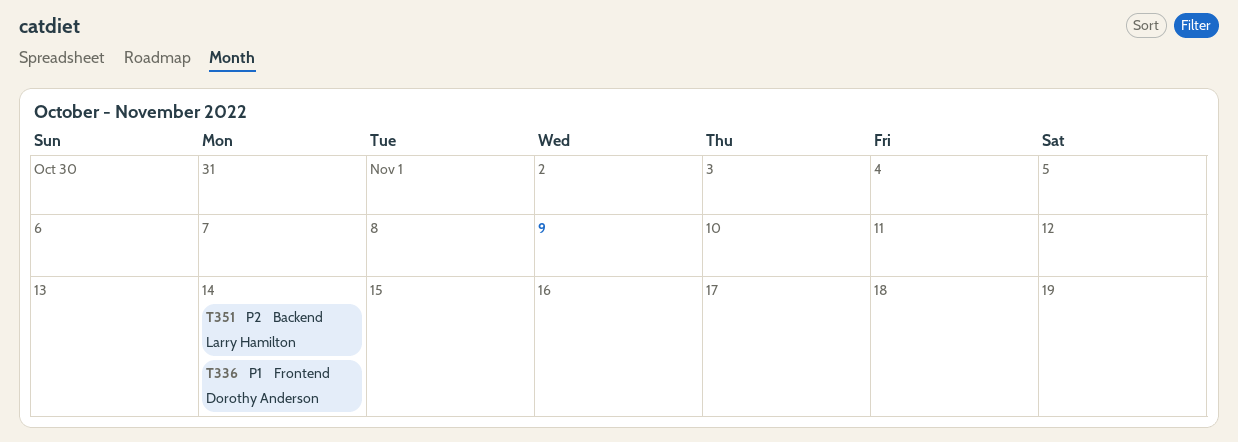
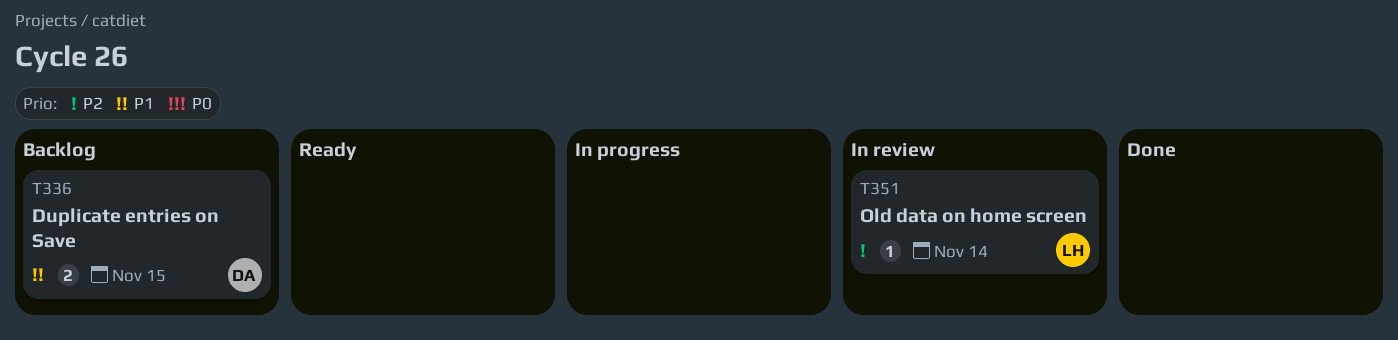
T336, due: Nov 14 -> Nov 15

